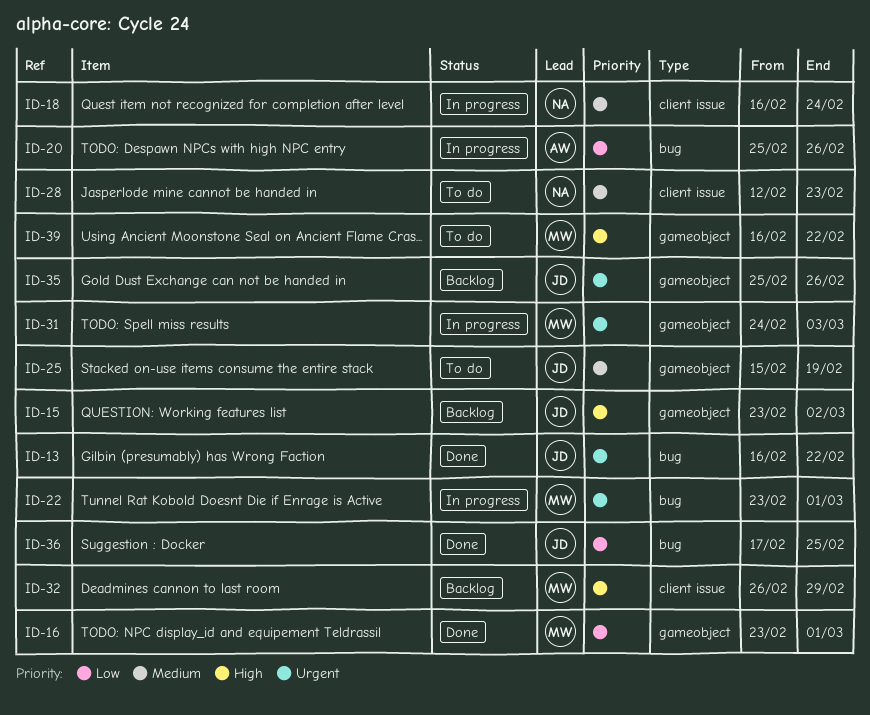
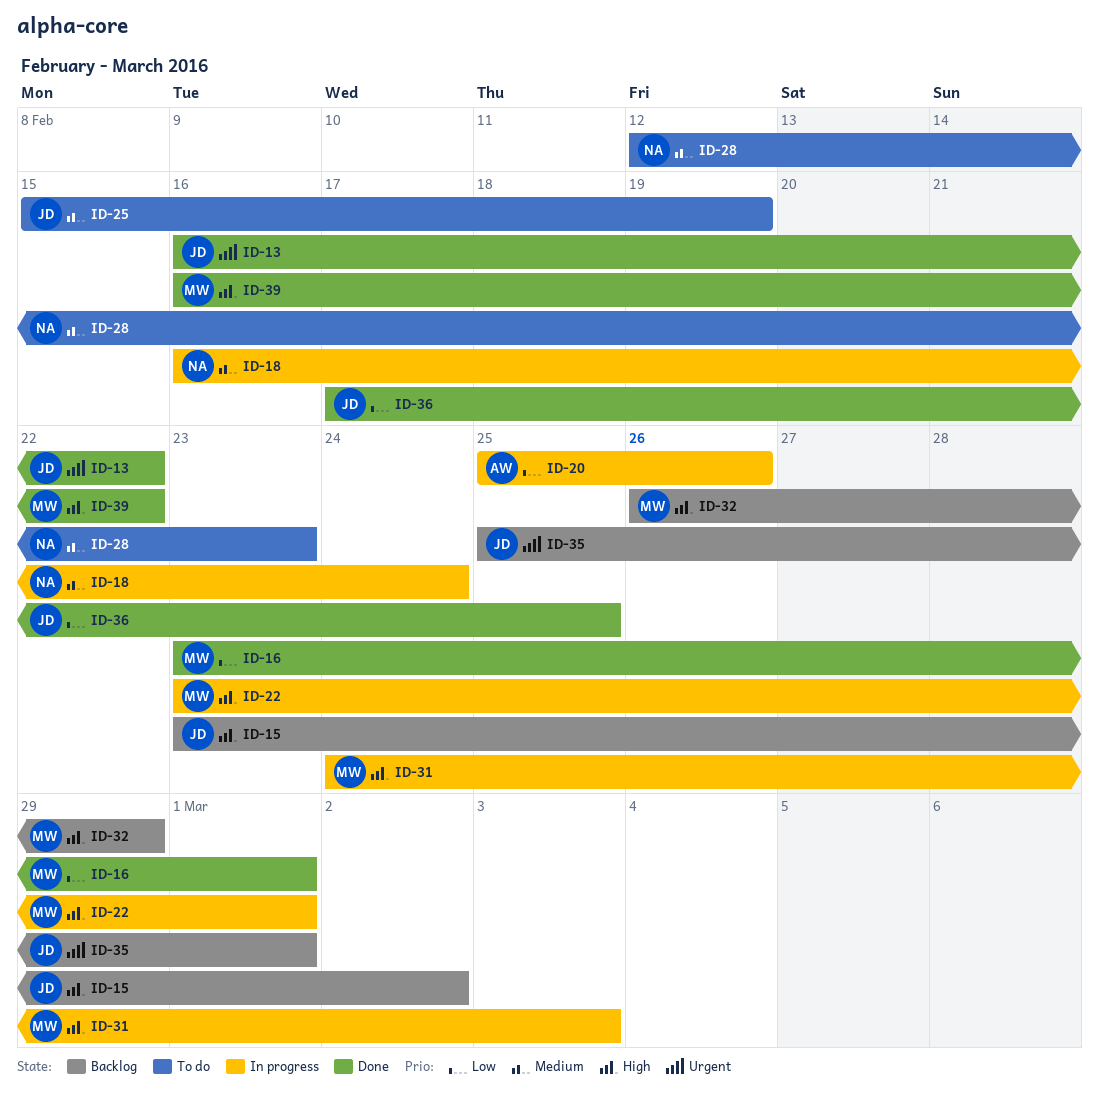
ID-22, priority: Urgent -> High
ID-31, priority: Urgent -> High
ID-35, due: Feb 26 -> Mar 1
ID-39, status: To do -> Done

